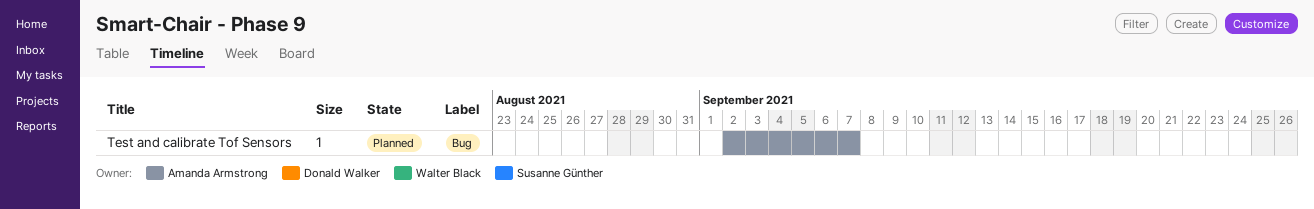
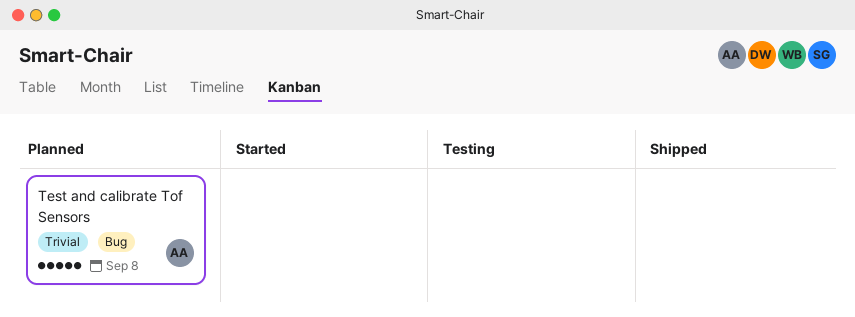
Test and calibrate Tof Sensors, estimate: 1 -> 5
Test and calibrate Tof Sensors, due: Sep 7 -> Sep 8

